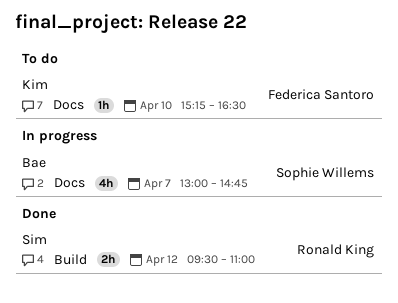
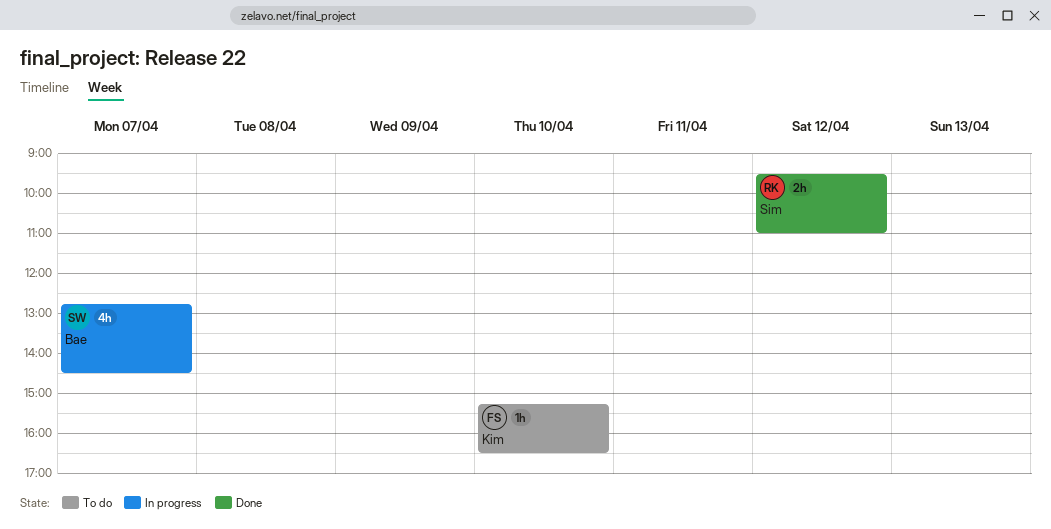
Bae, begins: 13:00 -> 12:45
Bae, ends: 14:45 -> 14:30

